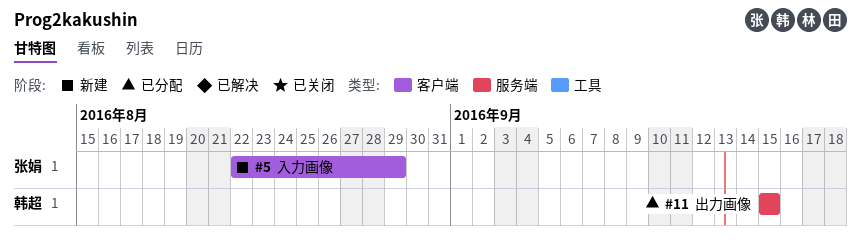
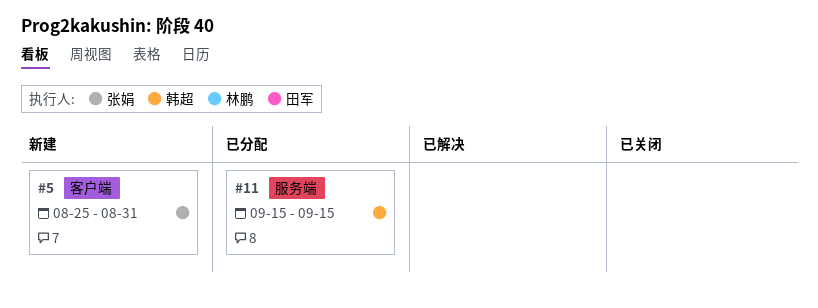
#5, start: Aug 22 -> Aug 25
#5, due: Aug 29 -> Aug 31

